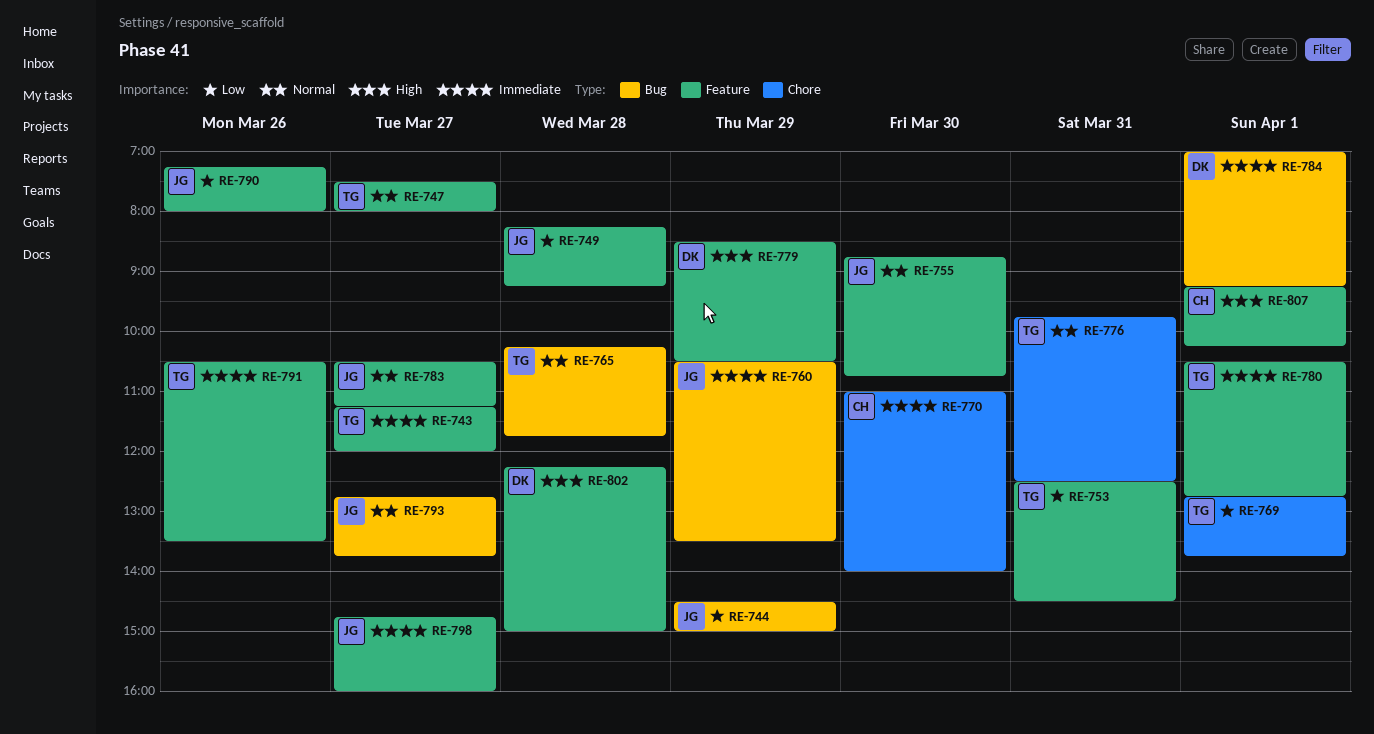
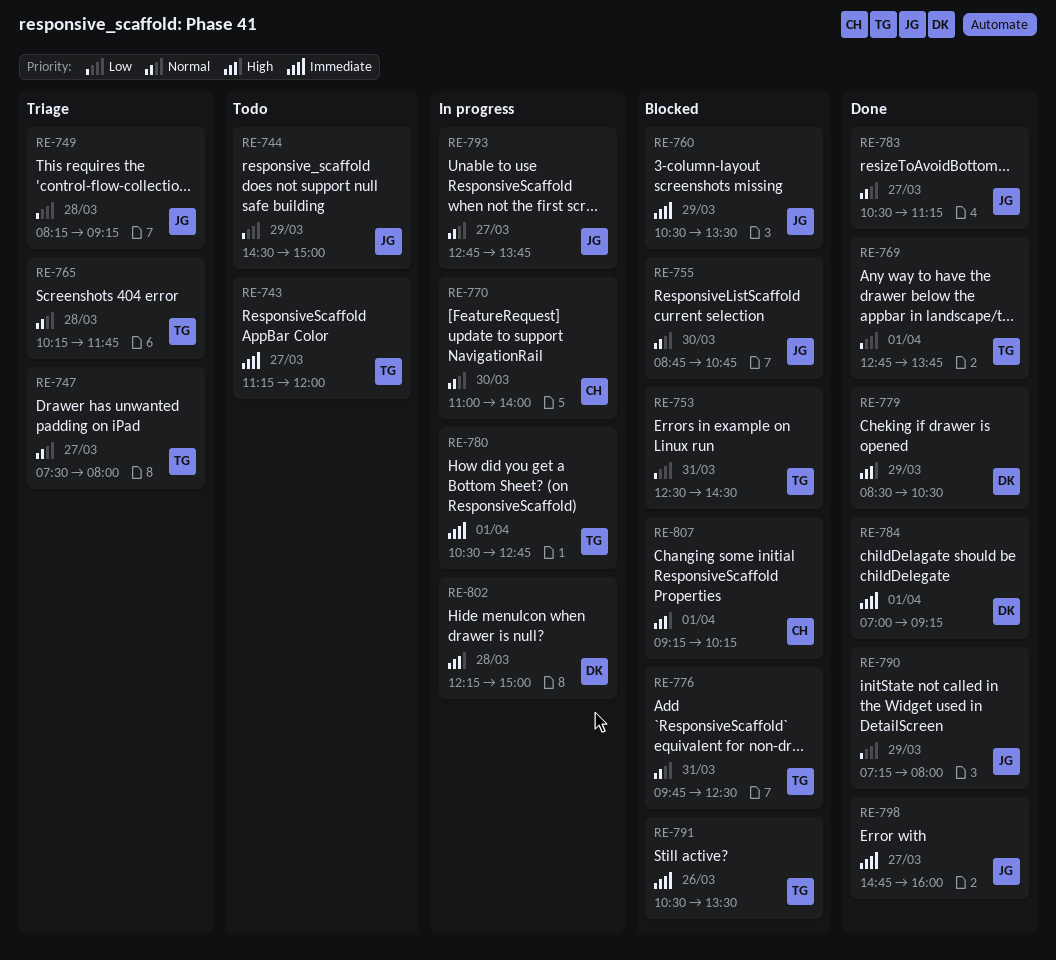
RE-770, priority: Immediate -> Normal
RE-790, day: Mar 26 -> Mar 29

